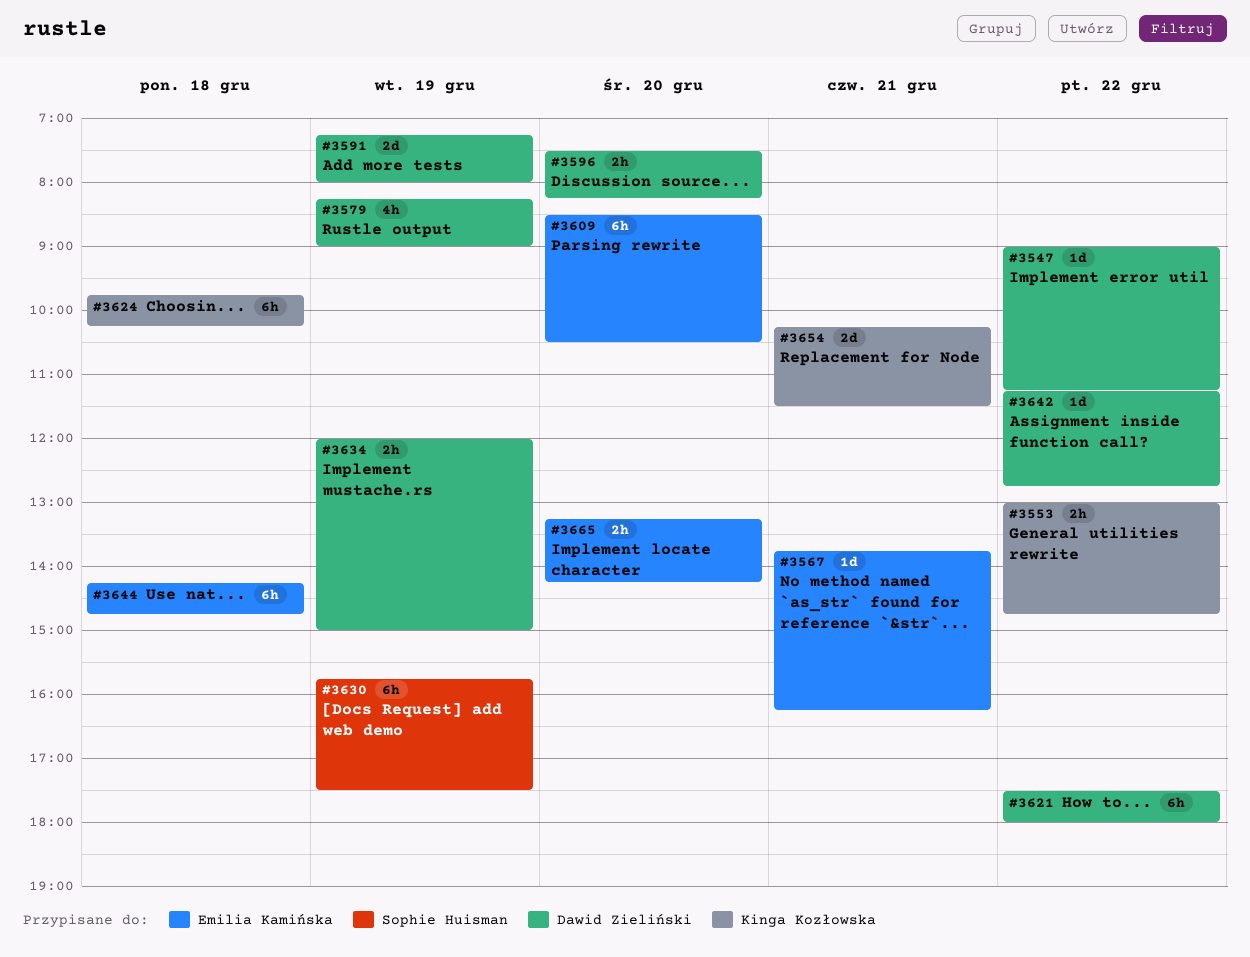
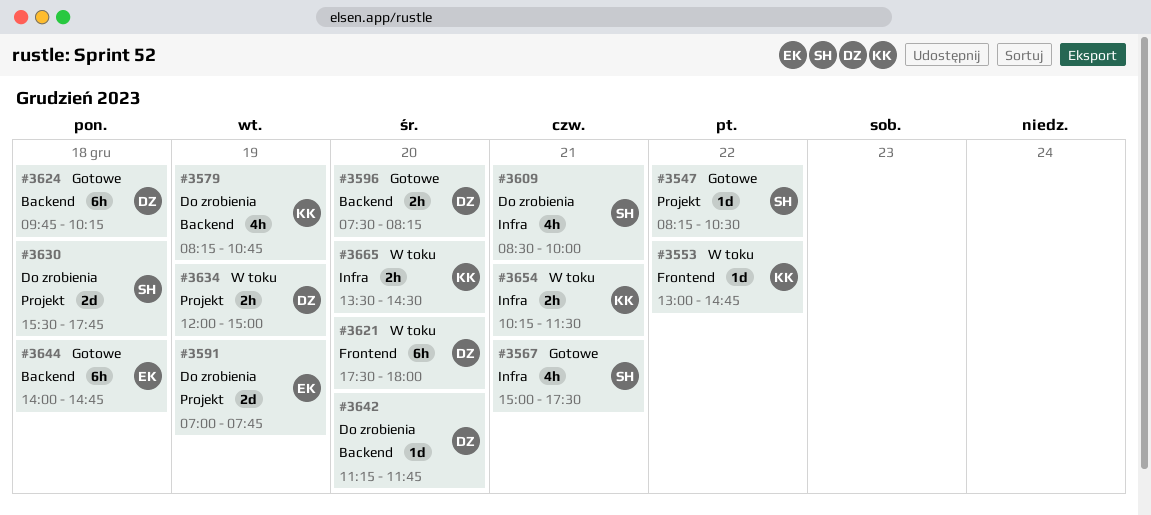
#3547, owner: Dawid Zieliński -> Sophie Huisman
#3547, begins: 09:00 -> 08:15
#3547, ends: 11:15 -> 10:30
#3553, estimate: 2h -> 1d
#3567, owner: Emilia Kamińska -> Sophie Huisman
#3567, estimate: 1d -> 4h
#3567, begins: 13:45 -> 15:00
#3567, ends: 16:15 -> 17:30
#3579, owner: Dawid Zieliński -> Kinga Kozłowska
#3579, ends: 09:00 -> 10:45
#3591, owner: Dawid Zieliński -> Emilia Kamińska
#3591, begins: 07:15 -> 07:00
#3591, ends: 08:00 -> 07:45
#3609, owner: Emilia Kamińska -> Sophie Huisman
#3609, estimate: 6h -> 4h
#3609, day: Dec 20 -> Dec 21
#3609, ends: 10:30 -> 10:00
#3621, day: Dec 22 -> Dec 20
#3624, owner: Kinga Kozłowska -> Dawid Zieliński
#3630, estimate: 6h -> 2d
#3630, day: Dec 19 -> Dec 18
#3630, begins: 15:45 -> 15:30
#3630, ends: 17:30 -> 17:45
#3642, day: Dec 22 -> Dec 20
#3642, ends: 12:45 -> 11:45
#3644, begins: 14:15 -> 14:00
#3654, estimate: 2d -> 2h
#3665, owner: Emilia Kamińska -> Kinga Kozłowska
#3665, begins: 13:15 -> 13:30
#3665, ends: 14:15 -> 14:30

